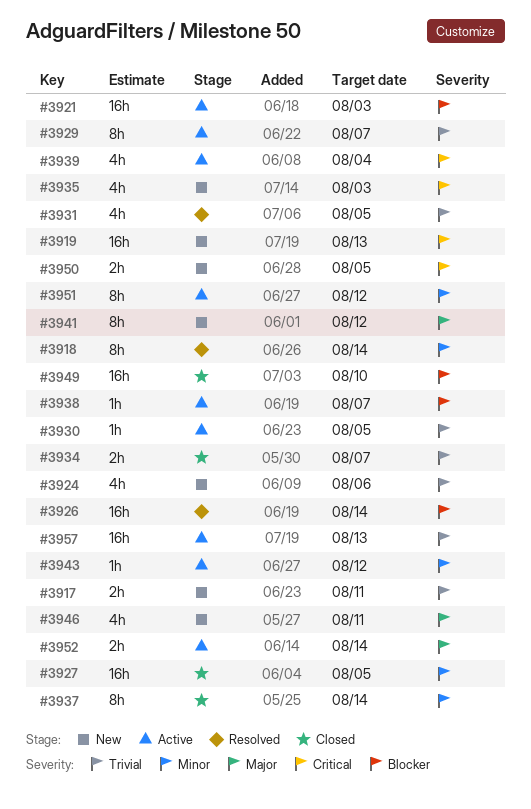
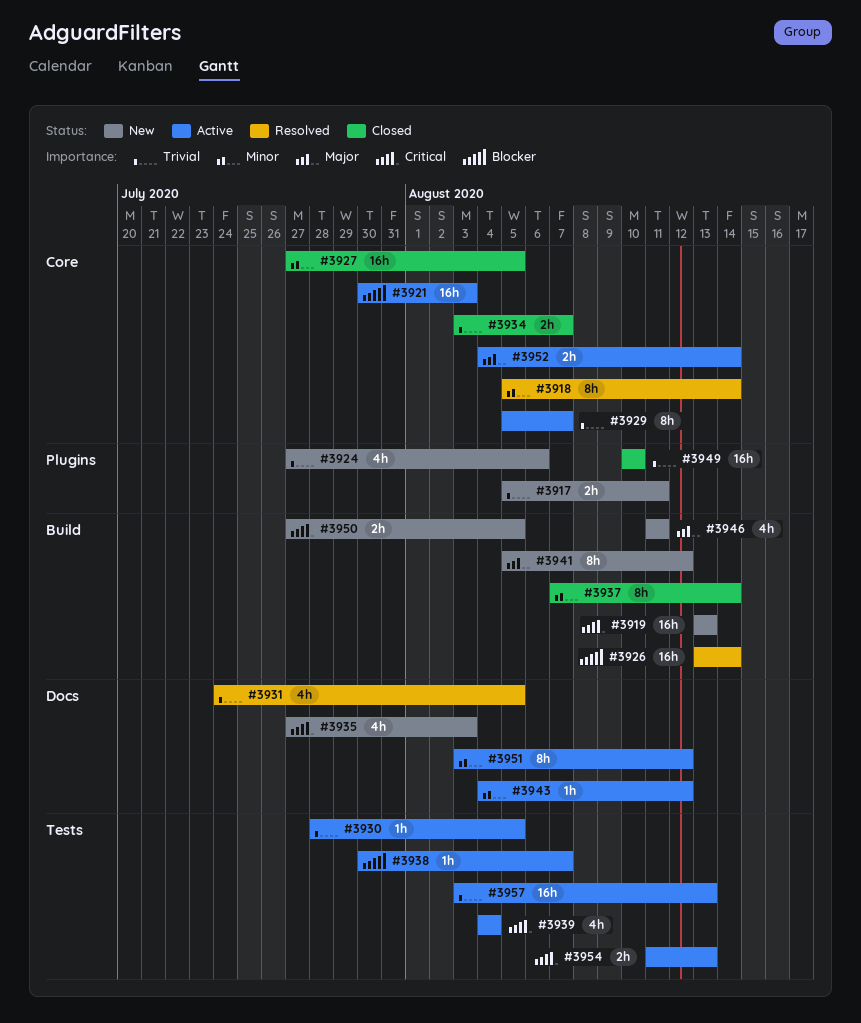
#3949, priority: Blocker -> Trivial
#3954: none -> present

